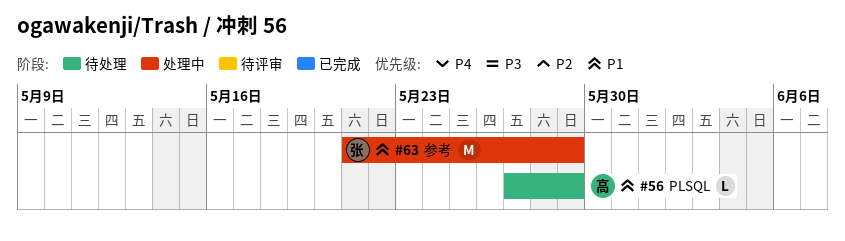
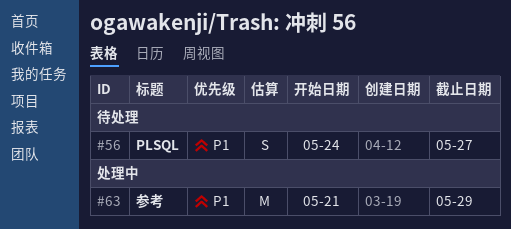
#56, estimate: L -> S
#56, start: May 27 -> May 24
#56, due: May 29 -> May 27

